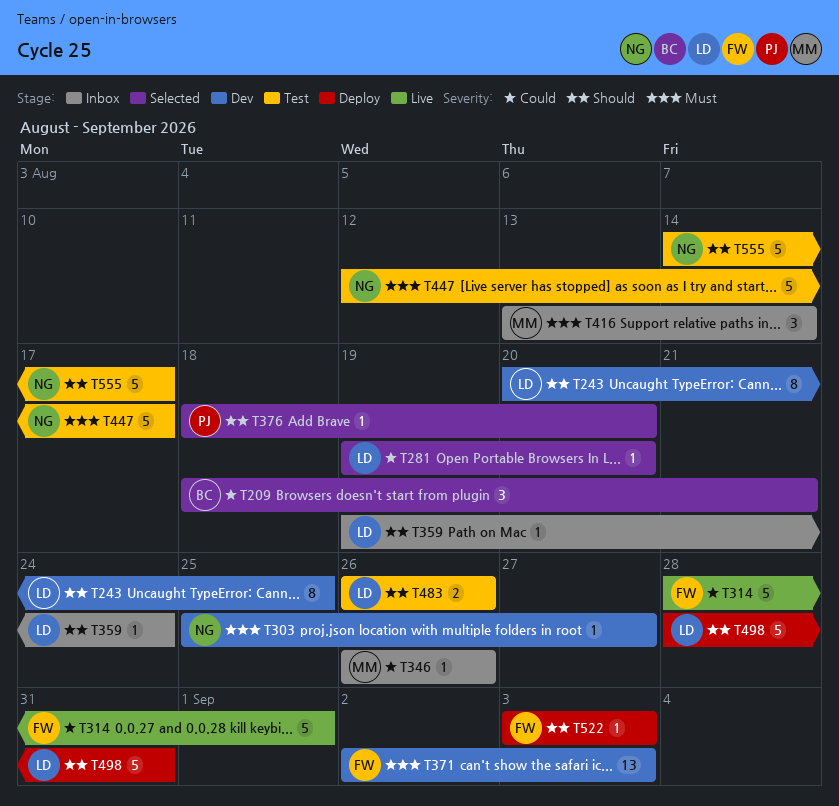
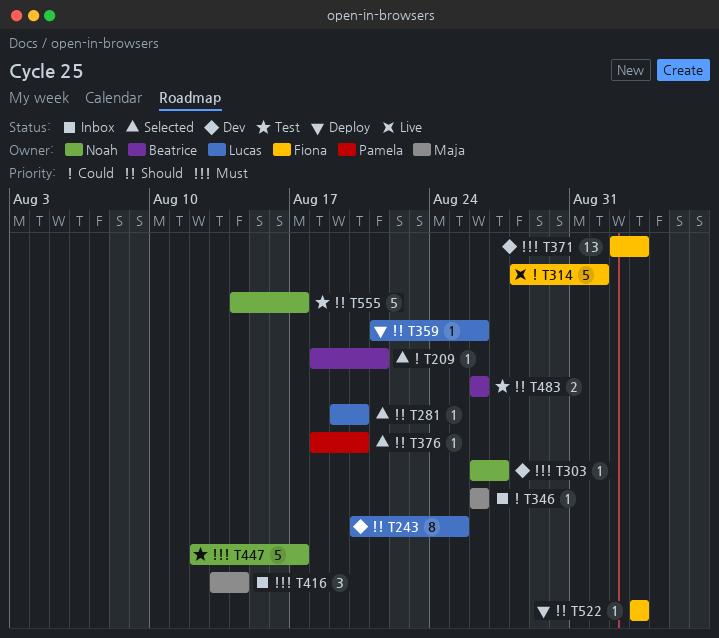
T209, estimate: 3 -> 1
T281, priority: Could -> Should
T303, start: Aug 25 -> Aug 26
T359, status: Inbox -> Deploy
T359, start: Aug 19 -> Aug 21
T359, due: Aug 24 -> Aug 26
T483, owner: Lucas -> Beatrice
T498: present -> none

